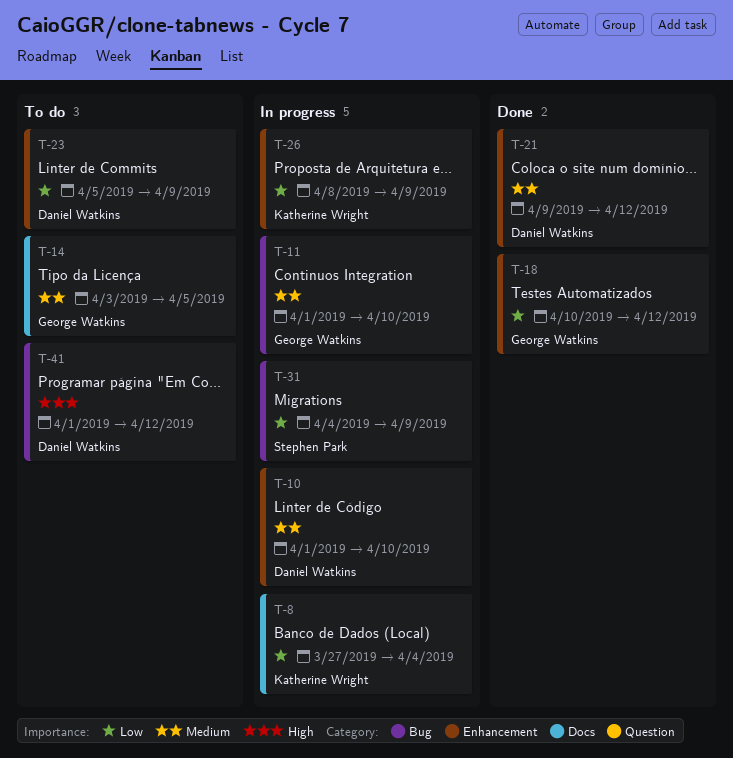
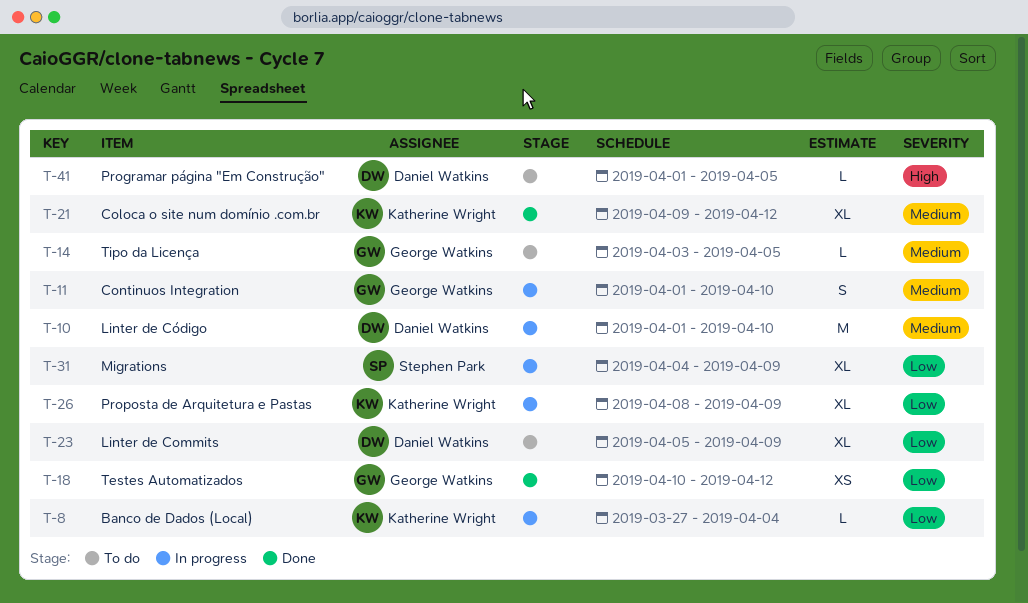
T-21, owner: Daniel Watkins -> Katherine Wright
T-41, due: Apr 12 -> Apr 5

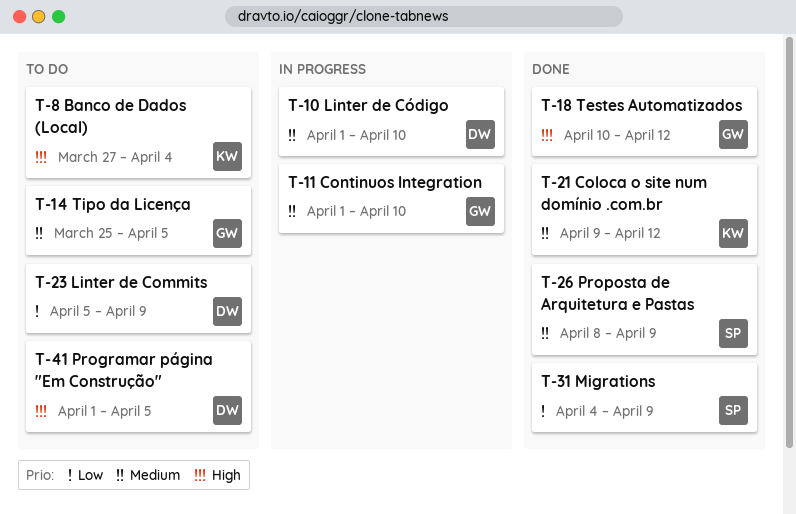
T-8, status: In progress -> To do
T-8, priority: Low -> High
T-14, start: Apr 3 -> Mar 25
T-18, priority: Low -> High
T-26, status: In progress -> Done
T-26, owner: Katherine Wright -> Stephen Park
T-26, priority: Low -> Medium
T-31, status: In progress -> Done

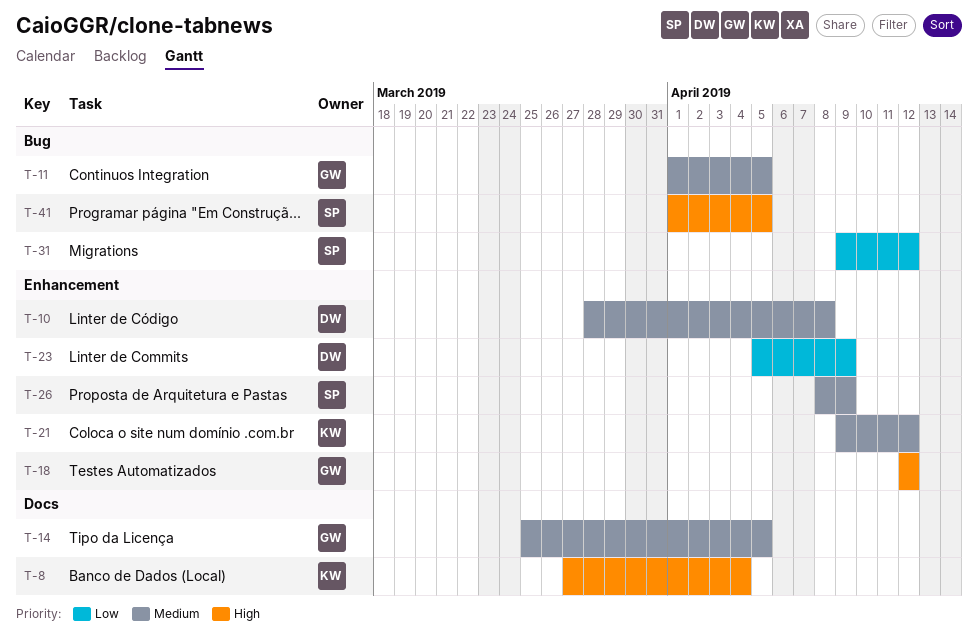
T-10, start: Apr 1 -> Mar 28
T-10, due: Apr 10 -> Apr 8
T-11, due: Apr 10 -> Apr 5
T-18, start: Apr 10 -> Apr 12
T-31, start: Apr 4 -> Apr 9
T-31, due: Apr 9 -> Apr 12
T-41, owner: DW -> SP

